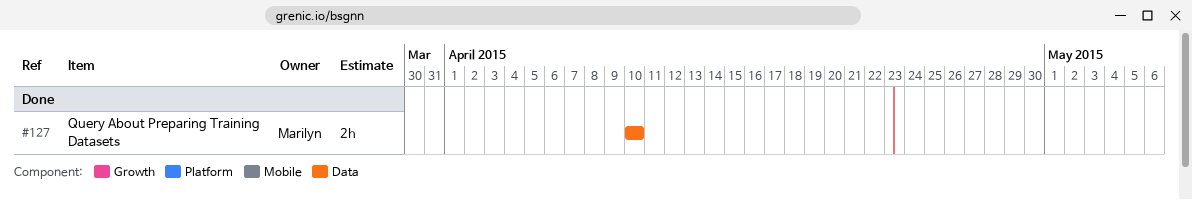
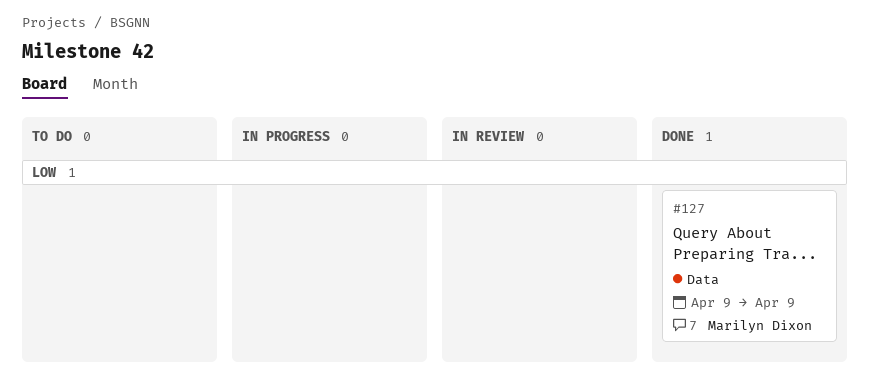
#127, start: Apr 10 -> Apr 9
#127, due: Apr 10 -> Apr 9

